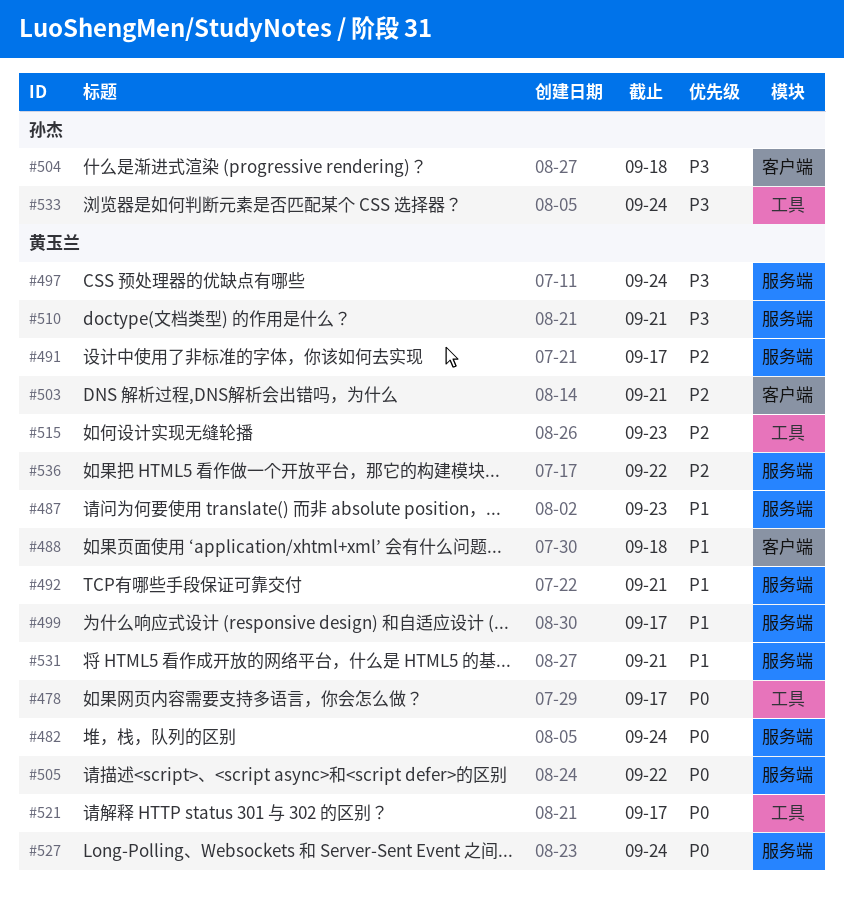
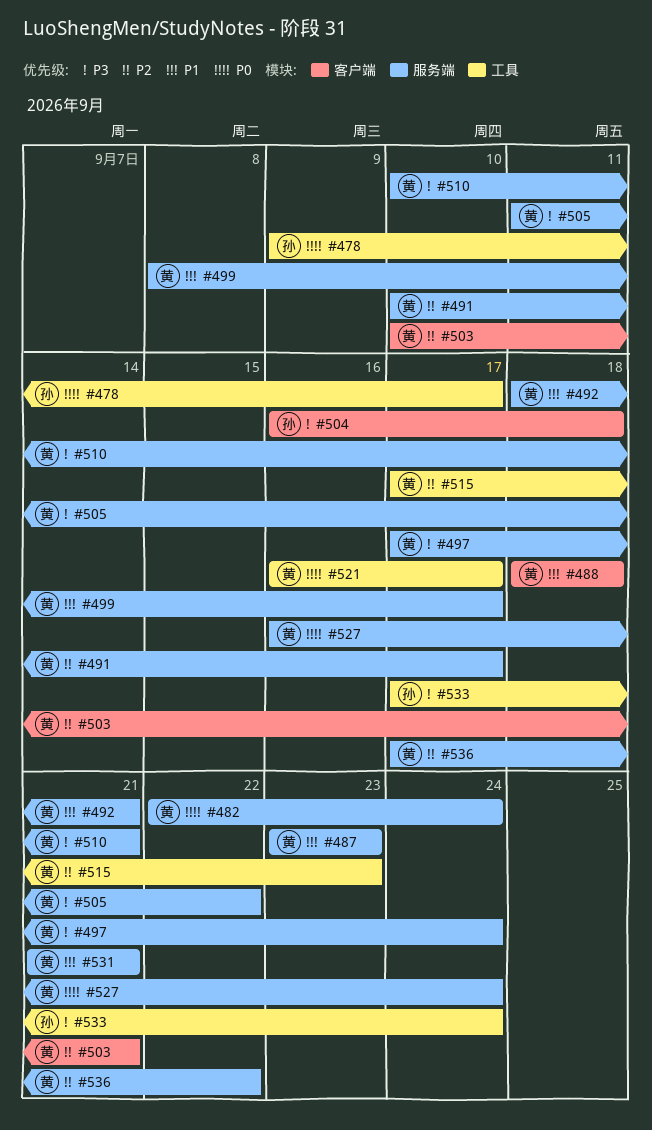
#478, owner: 黄玉兰 -> 孙杰
#505, priority: P0 -> P3

